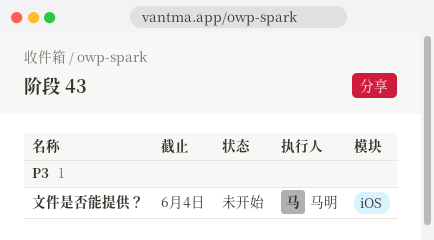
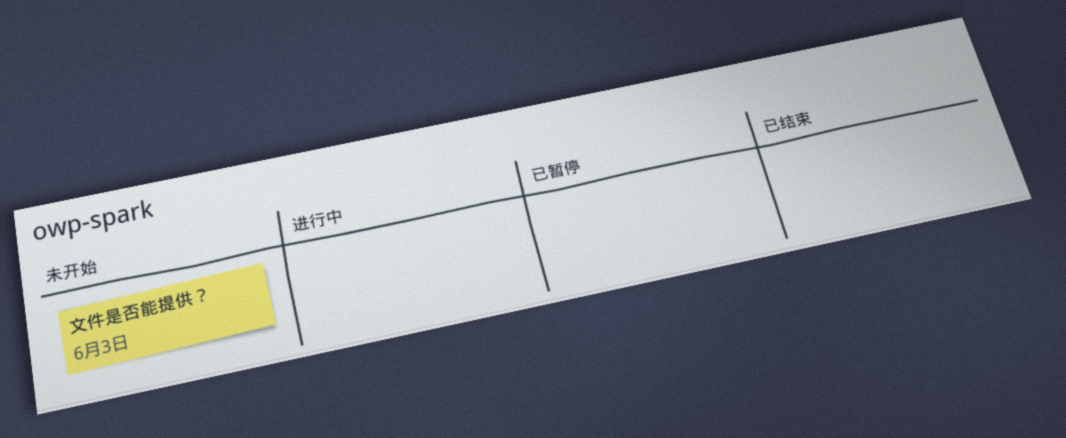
文件是否能提供？, due: Jun 4 -> Jun 3

